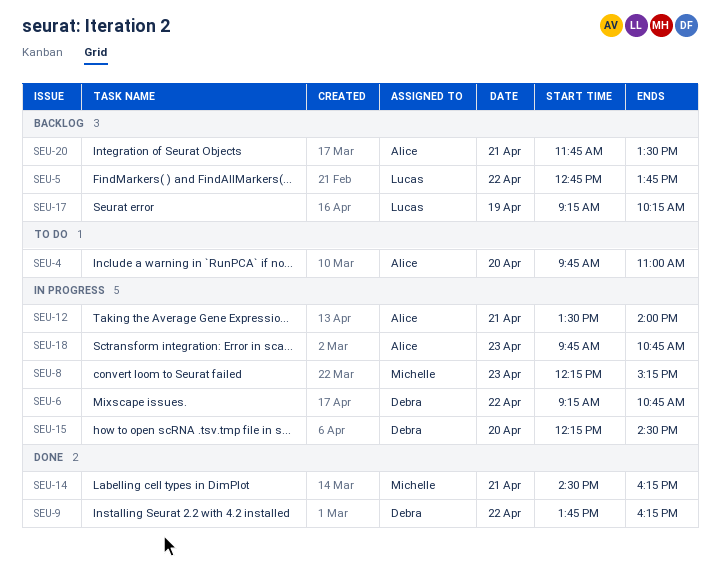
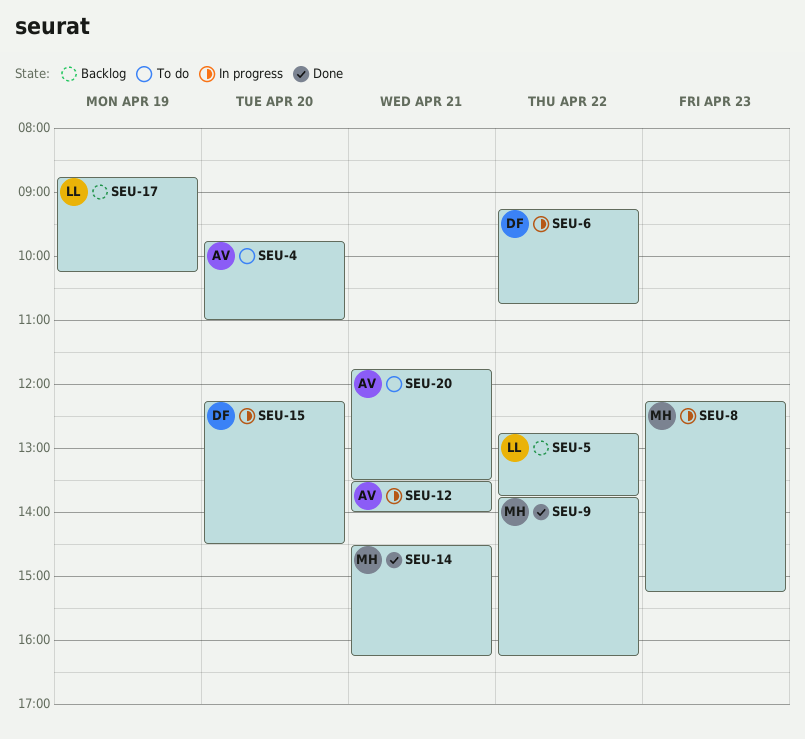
SEU-9, owner: Debra -> Michelle
SEU-17, begins: 09:15 -> 08:45
SEU-18: present -> none
SEU-20, status: Backlog -> To do

